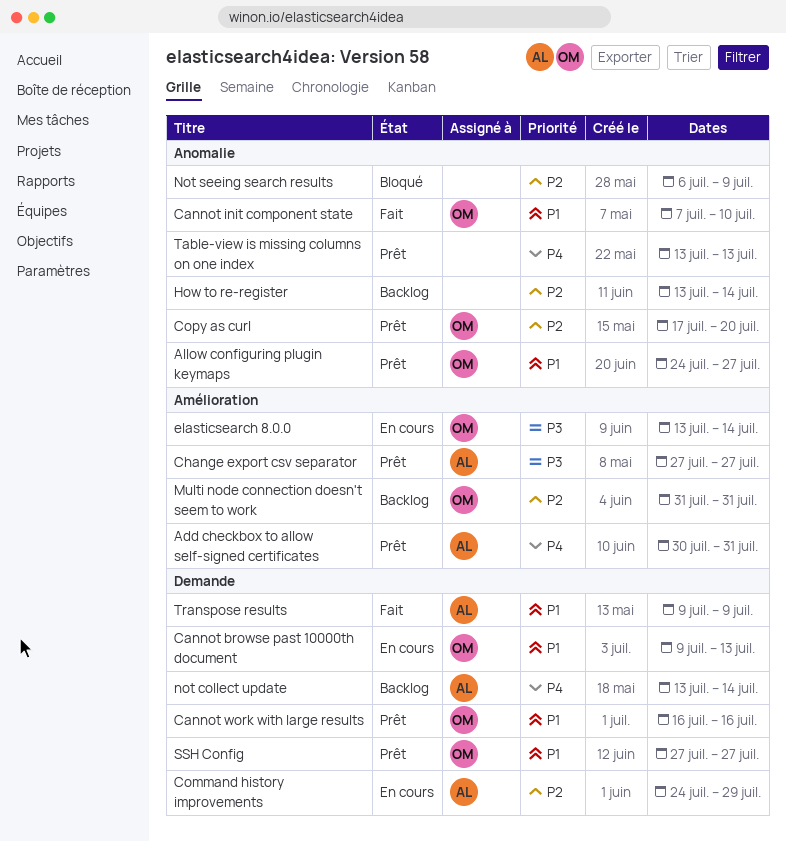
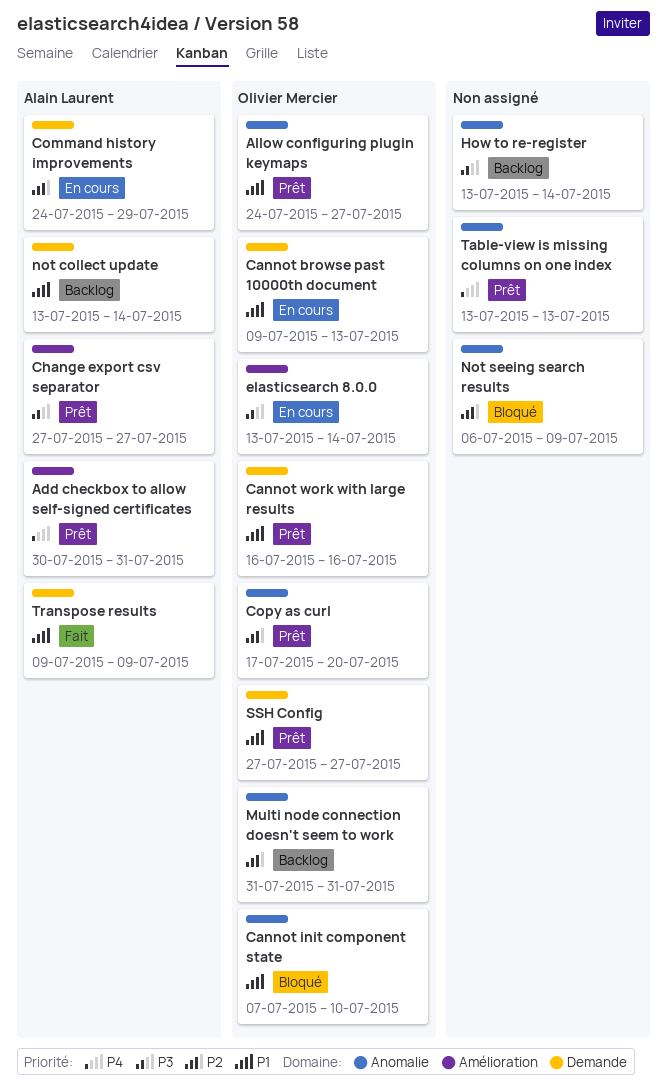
Cannot init component state, status: Fait -> Bloqué
How to re-register, priority: P2 -> P3
Multi node connection doesn't seem to work, label: Amélioration -> Anomalie
not collect update, priority: P4 -> P1

